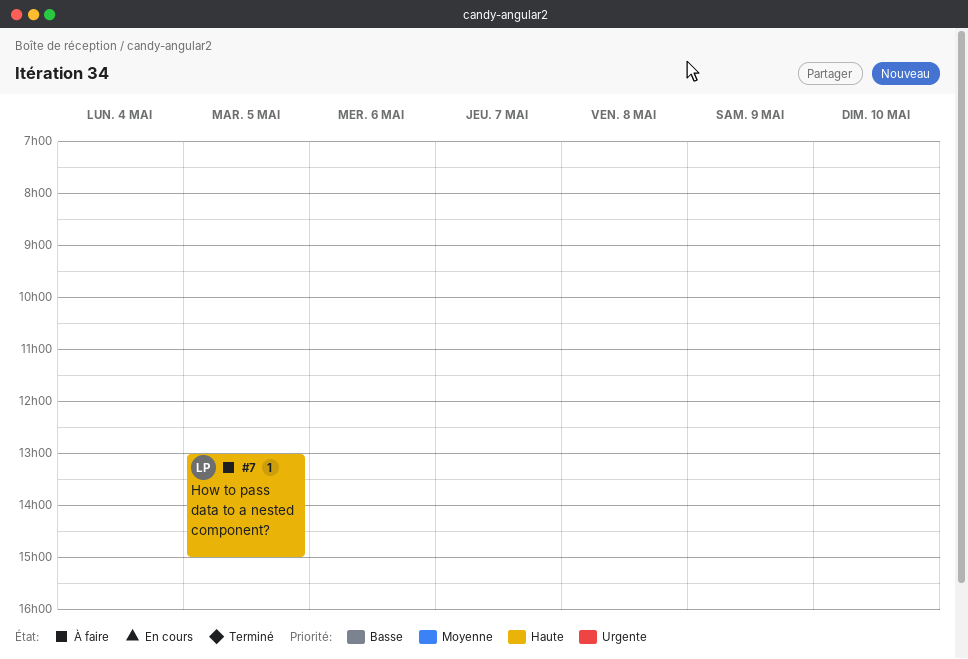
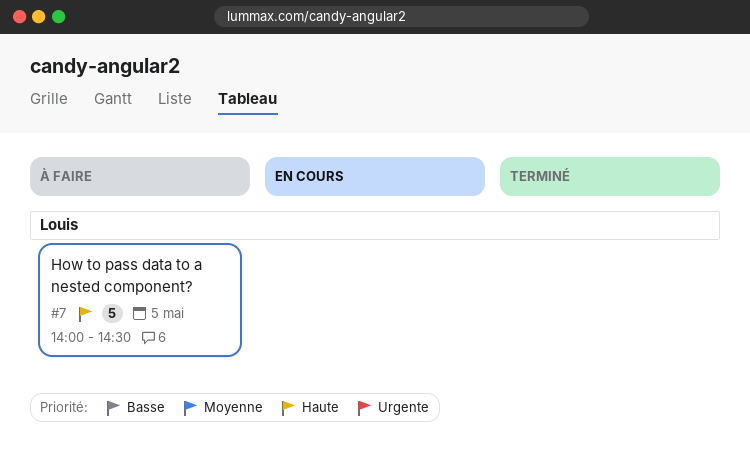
#7, estimate: 1 -> 5
#7, begins: 13:00 -> 14:00
#7, ends: 15:00 -> 14:30

